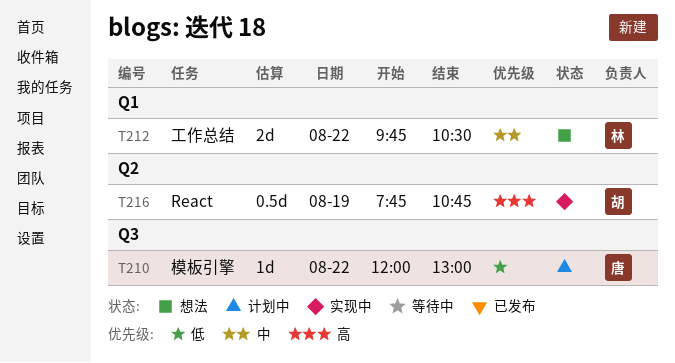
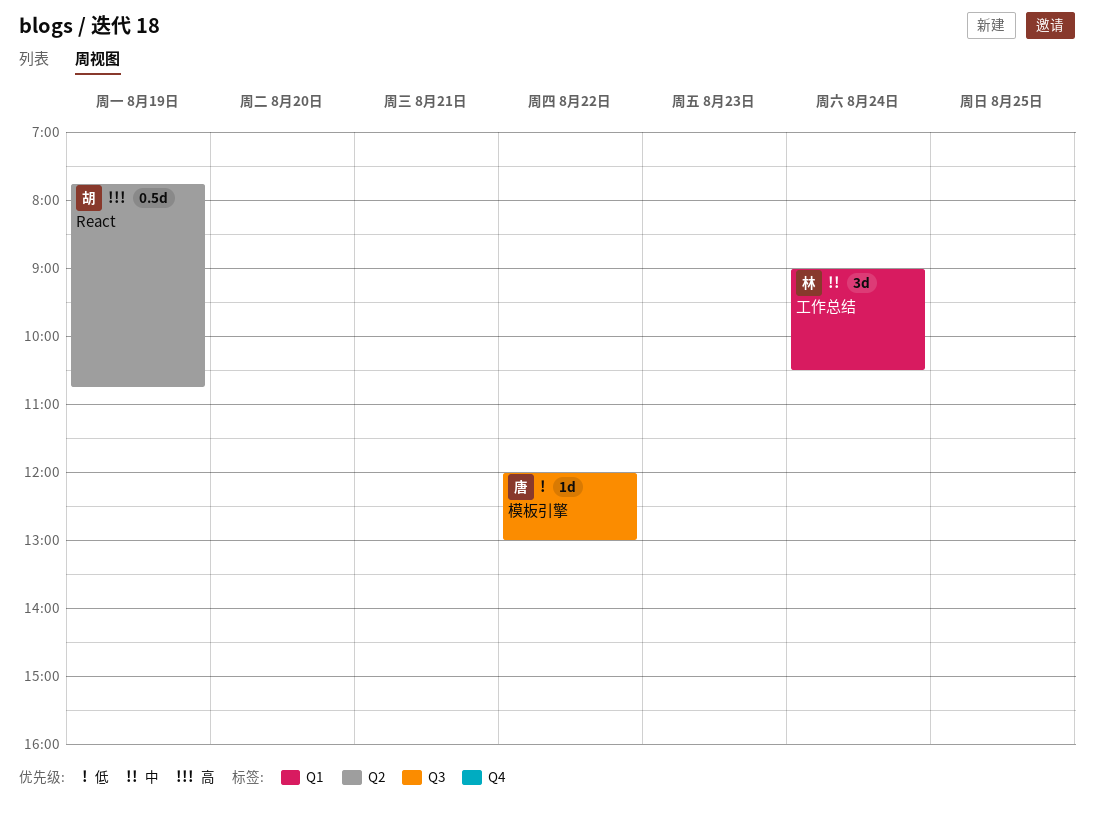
工作总结, estimate: 2d -> 3d
工作总结, day: Aug 22 -> Aug 24
工作总结, begins: 09:45 -> 09:00

